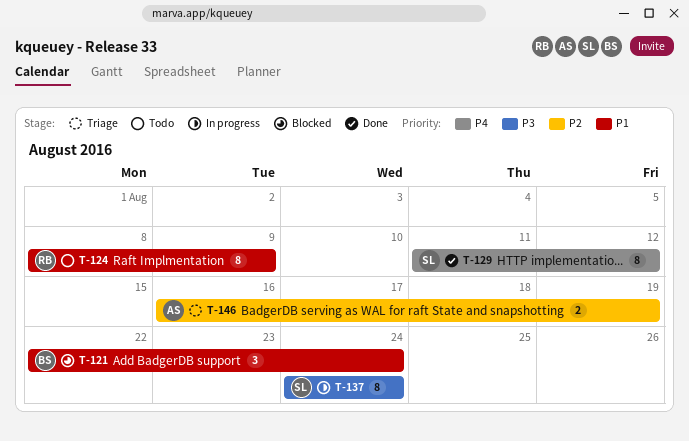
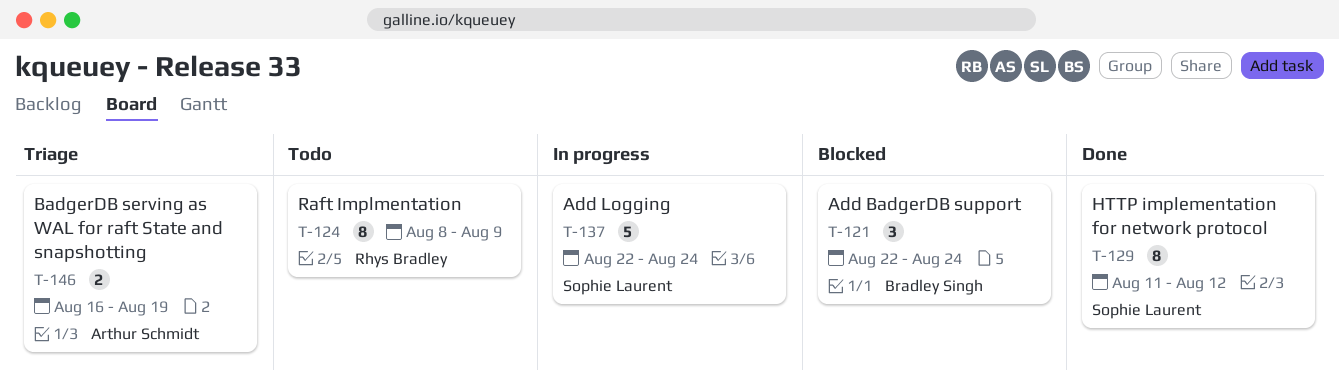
T-137, estimate: 8 -> 5
T-137, start: Aug 24 -> Aug 22

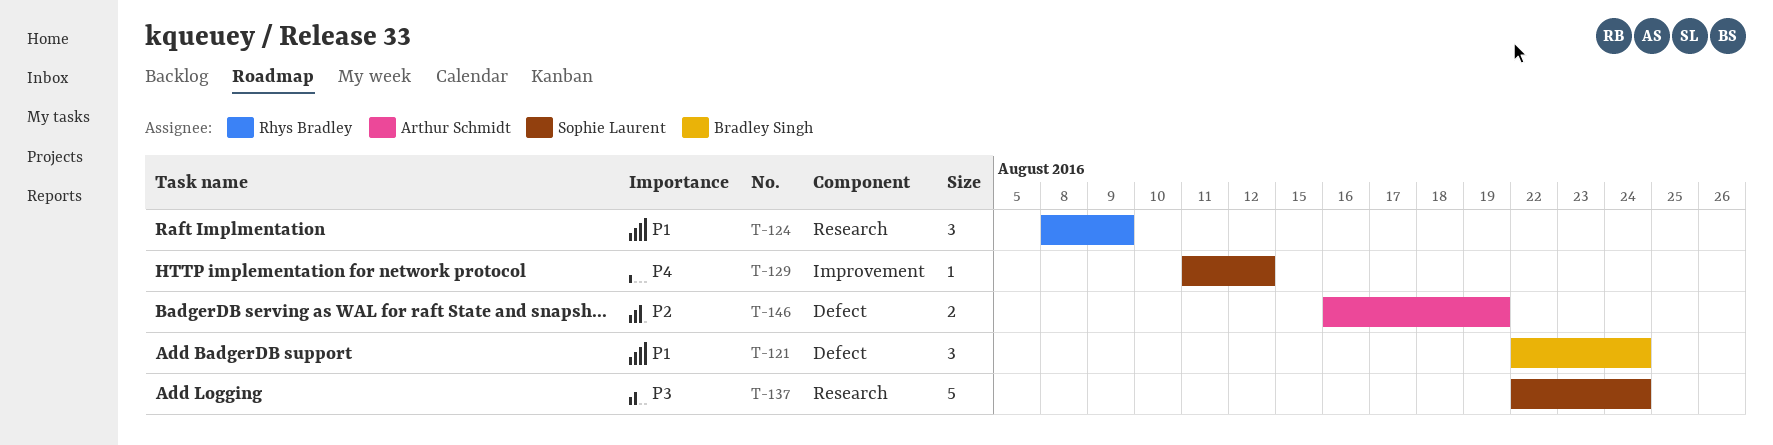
T-124, estimate: 8 -> 3
T-129, estimate: 8 -> 1

